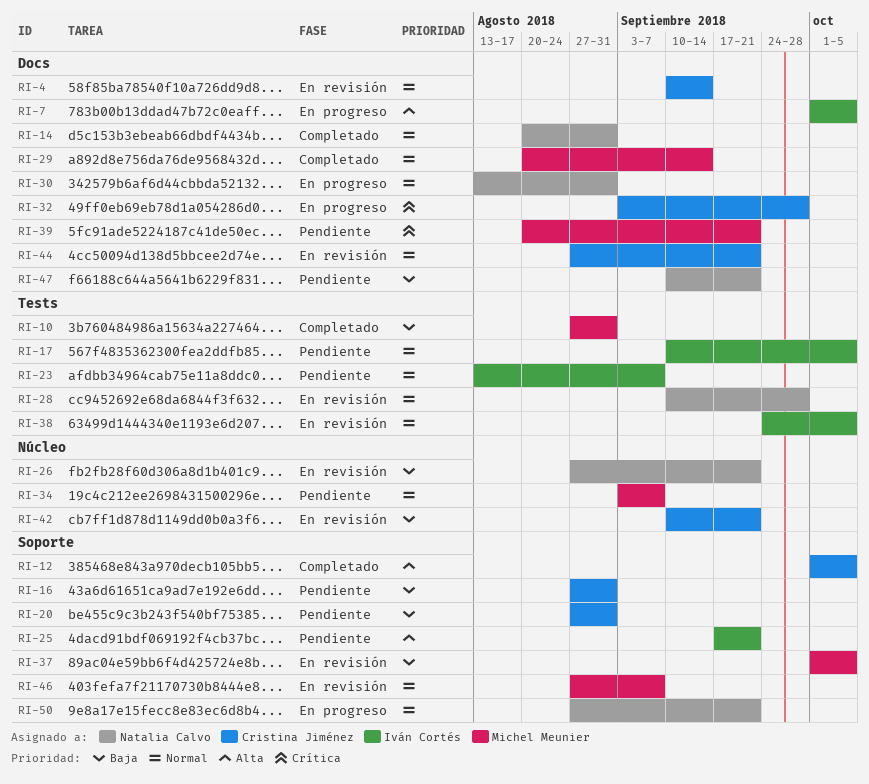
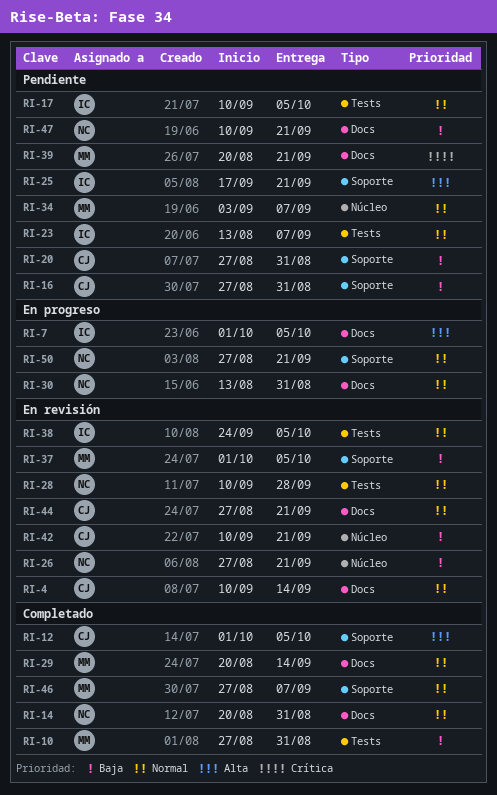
RI-32: present -> none
RI-46, status: En revisión -> Completado

